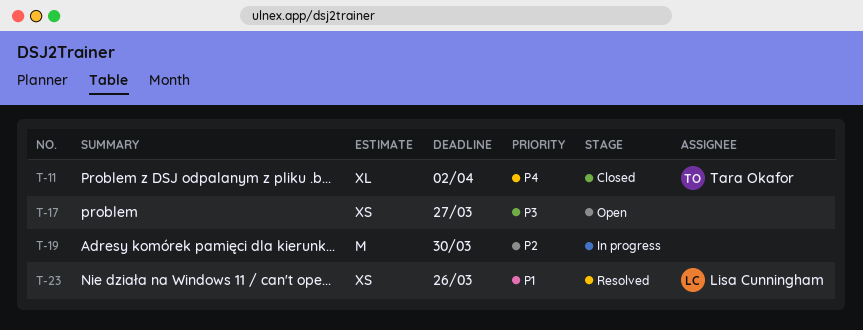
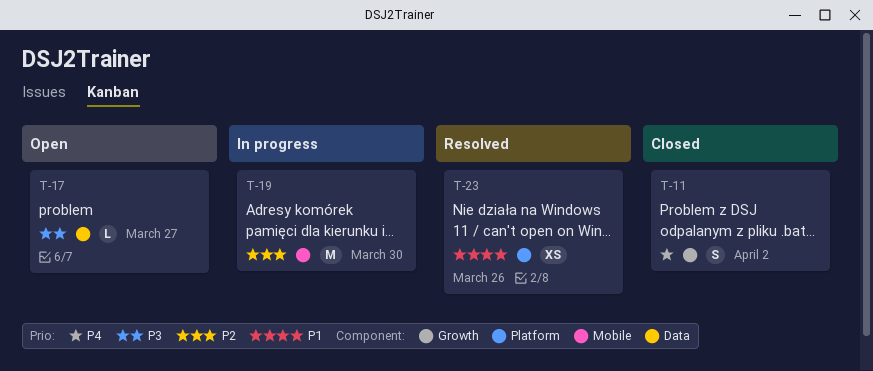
T-11, estimate: XL -> S
T-17, estimate: XS -> L

